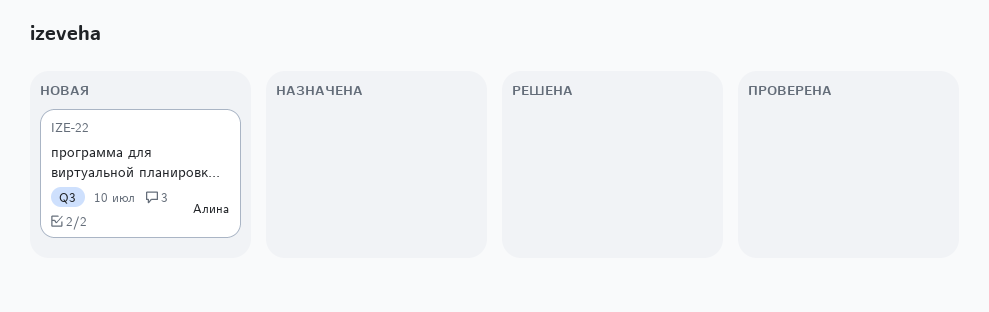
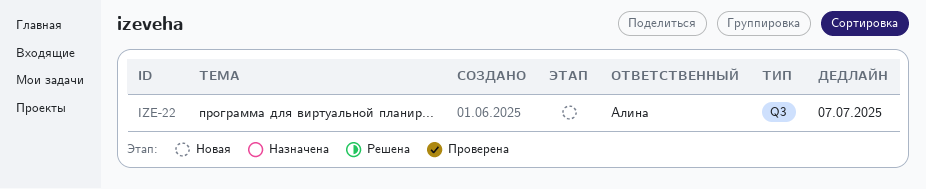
IZE-22, due: Jul 10 -> Jul 7

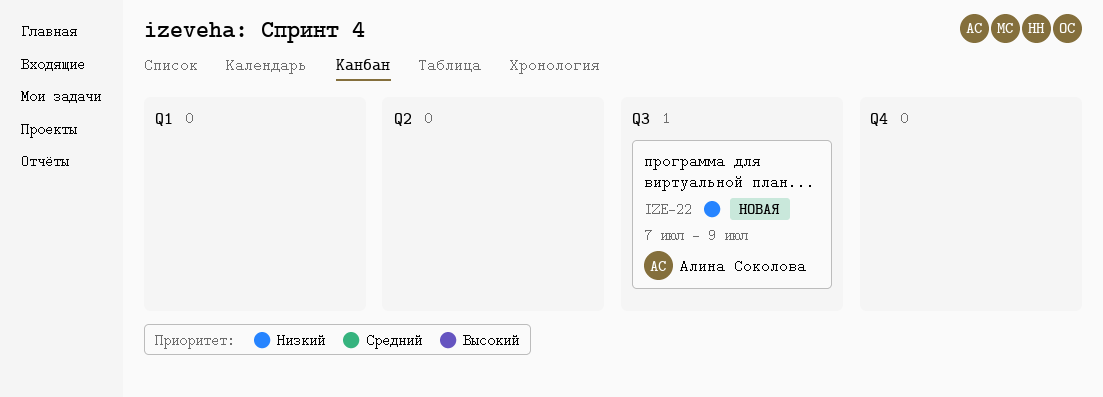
IZE-22, due: Jul 7 -> Jul 9

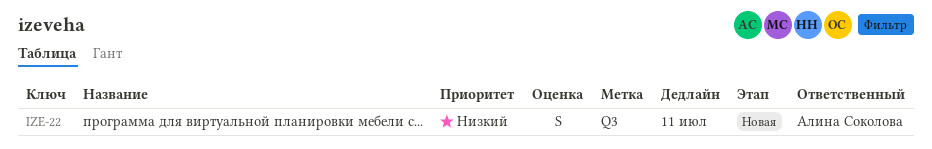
IZE-22, due: Jul 9 -> Jul 11

